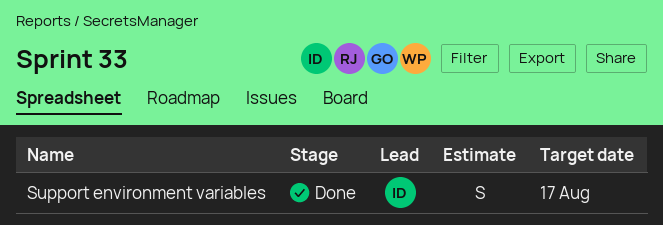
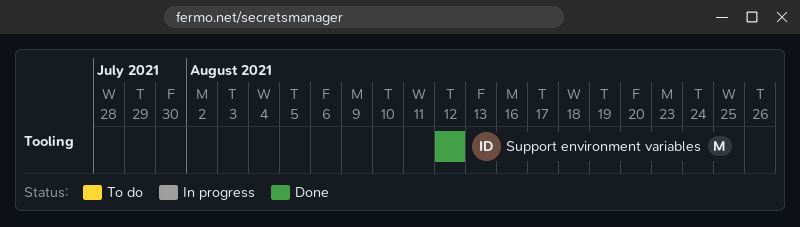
Support environment variables, estimate: S -> M
Support environment variables, due: Aug 17 -> Aug 12

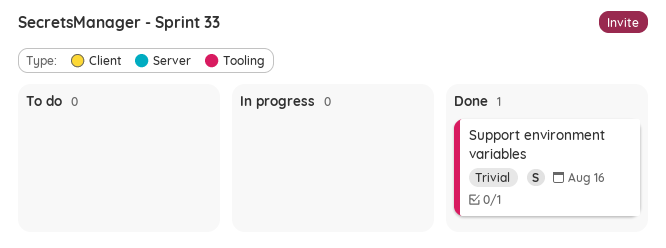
Support environment variables, estimate: M -> S
Support environment variables, due: Aug 12 -> Aug 16

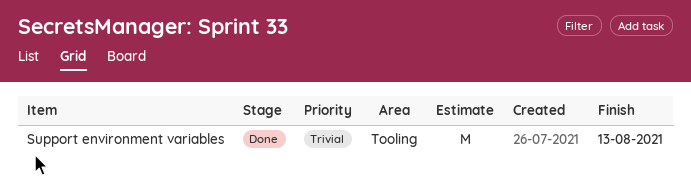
Support environment variables, estimate: S -> M
Support environment variables, due: Aug 16 -> Aug 13

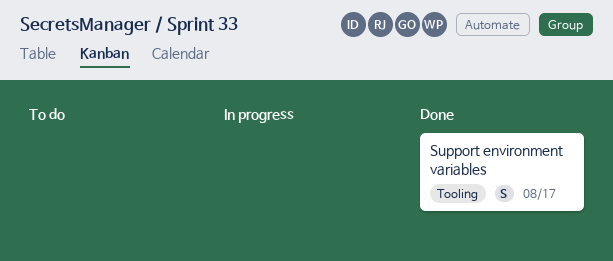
Support environment variables, estimate: M -> S
Support environment variables, due: Aug 13 -> Aug 17

